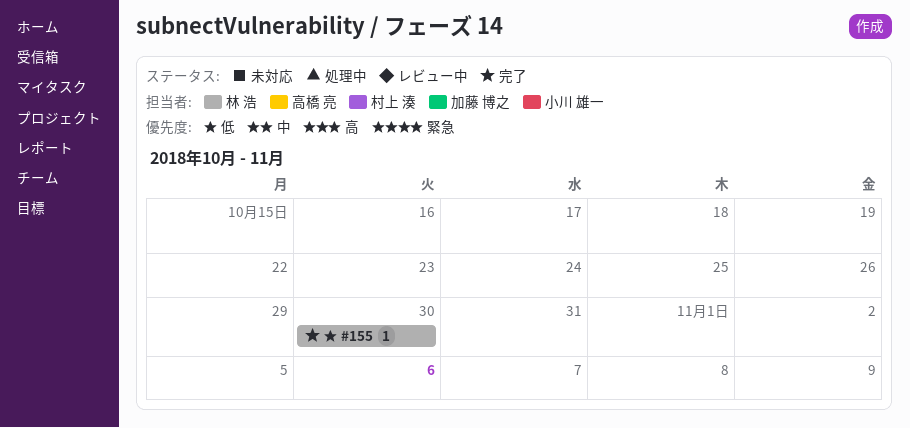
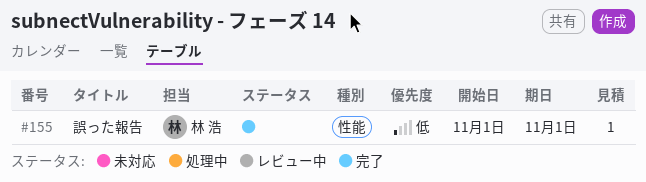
#155, start: Oct 30 -> Nov 1
#155, due: Oct 30 -> Nov 1

